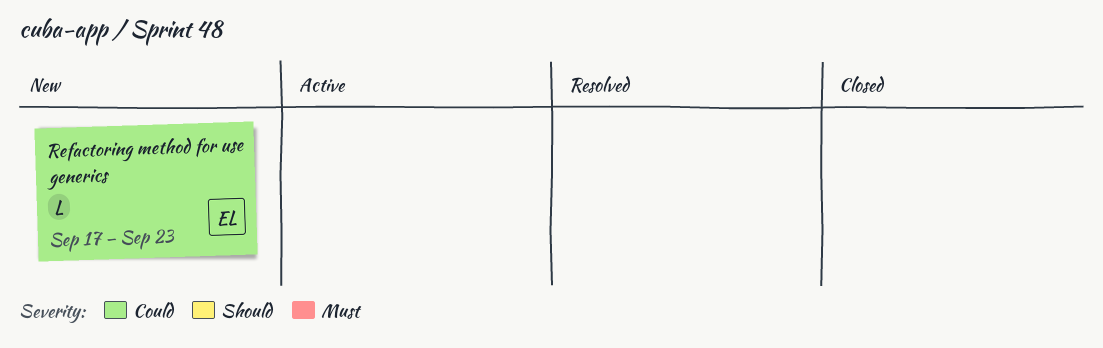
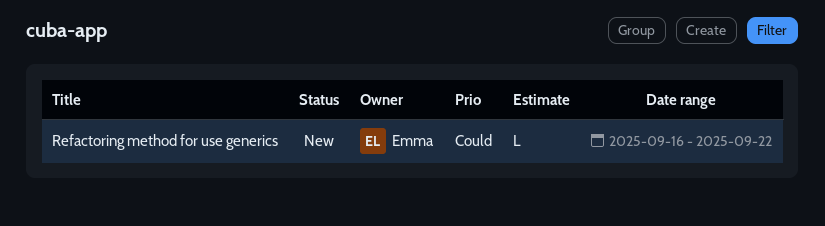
Refactoring method for use generics, start: Sep 17 -> Sep 16
Refactoring method for use generics, due: Sep 23 -> Sep 22

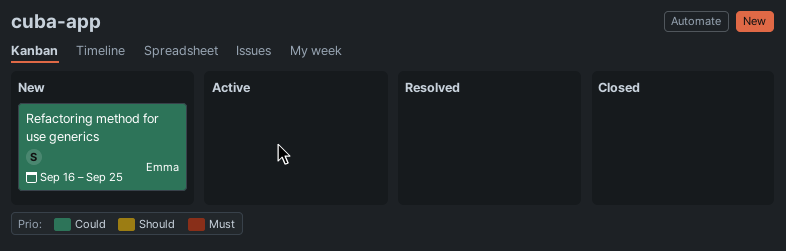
Refactoring method for use generics, estimate: L -> S
Refactoring method for use generics, due: Sep 22 -> Sep 25

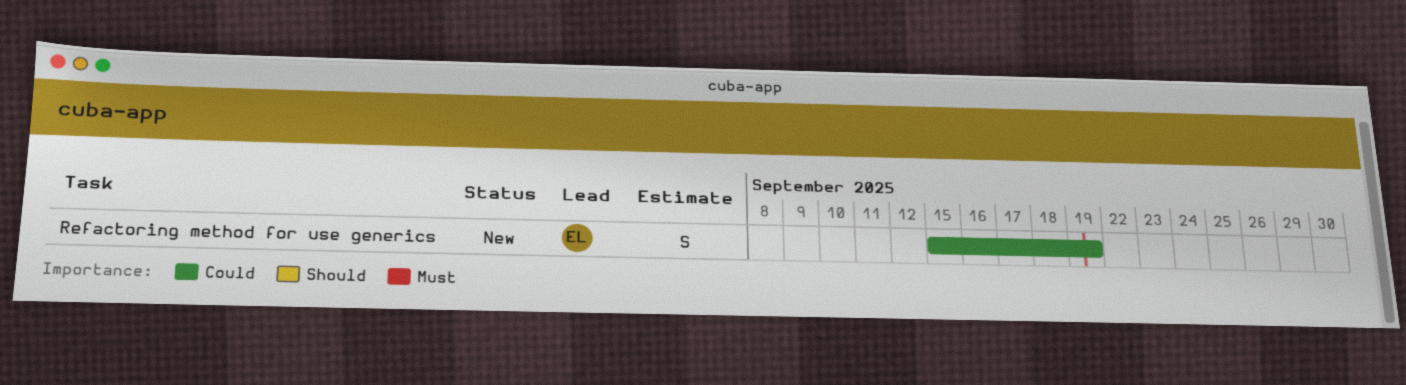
Refactoring method for use generics, start: Sep 16 -> Sep 15
Refactoring method for use generics, due: Sep 25 -> Sep 19

